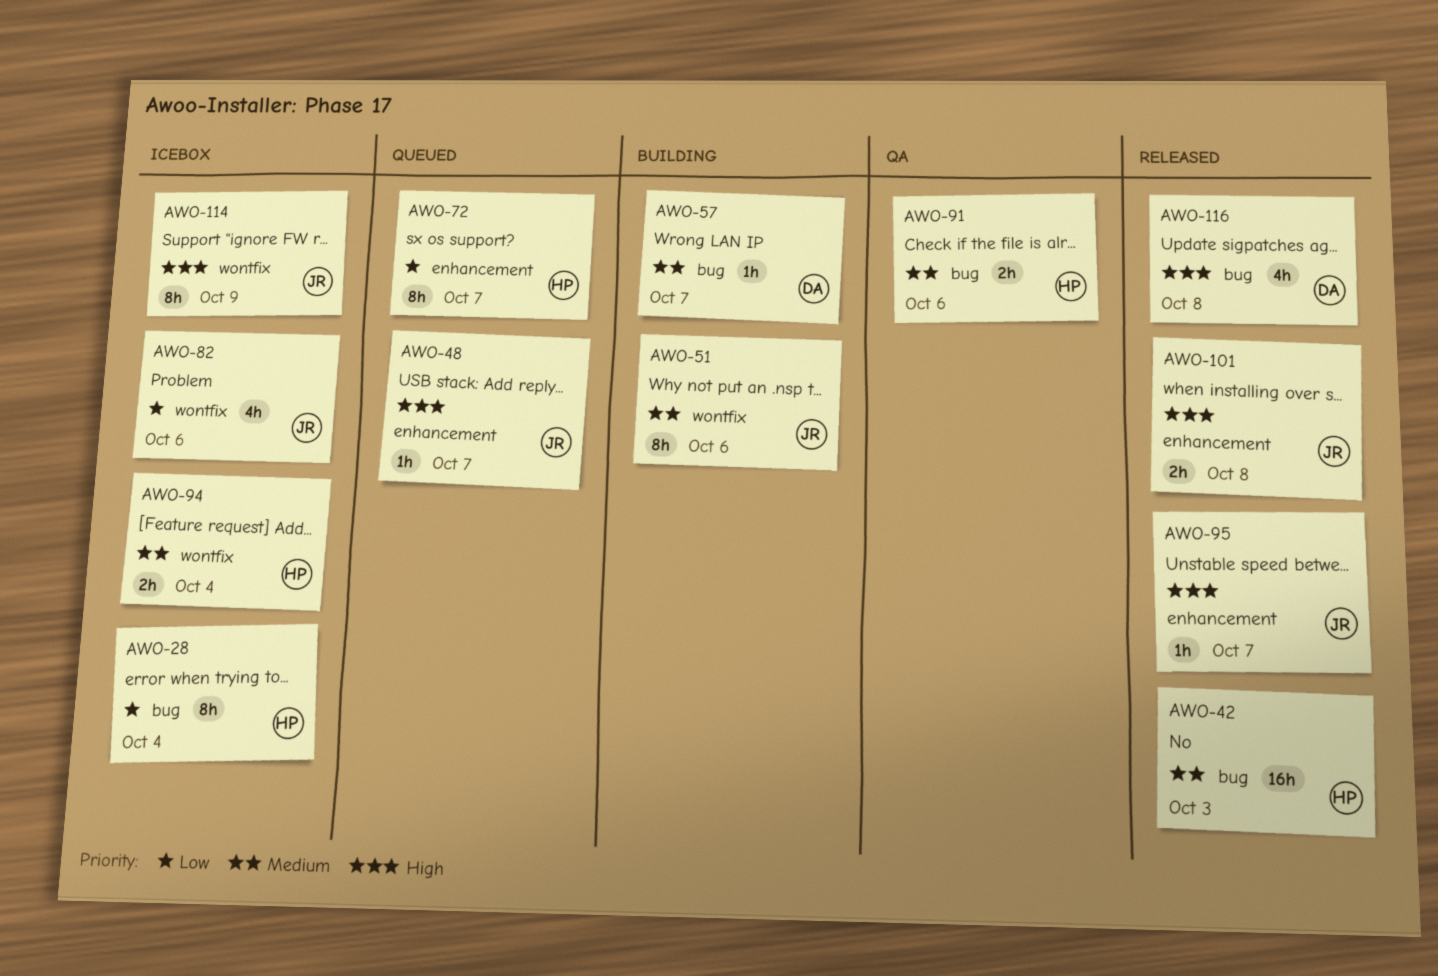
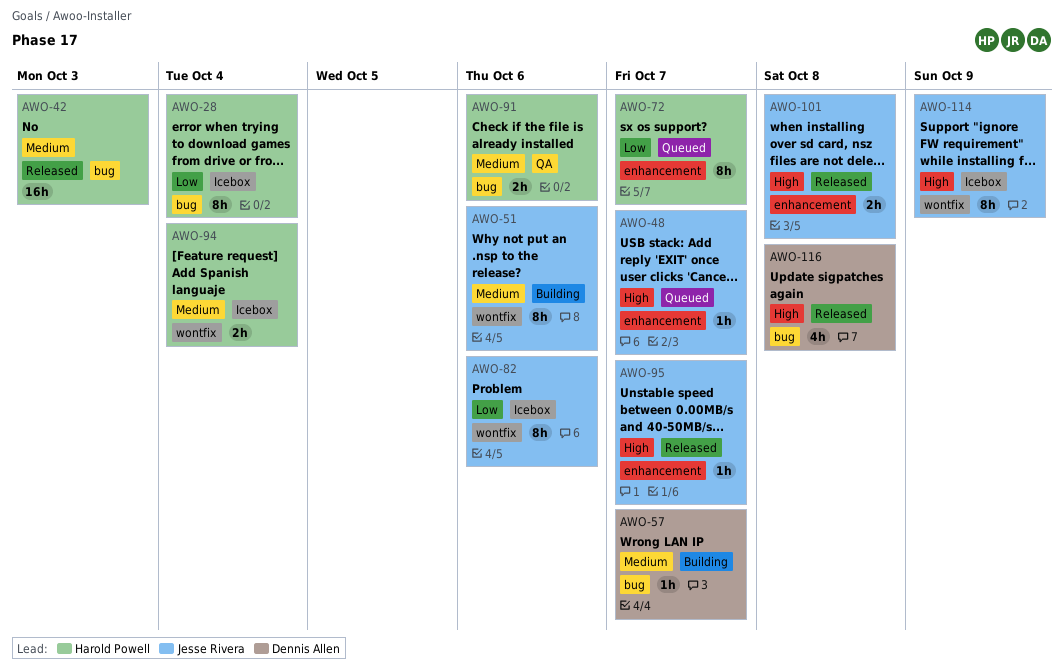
AWO-82, estimate: 4h -> 8h

